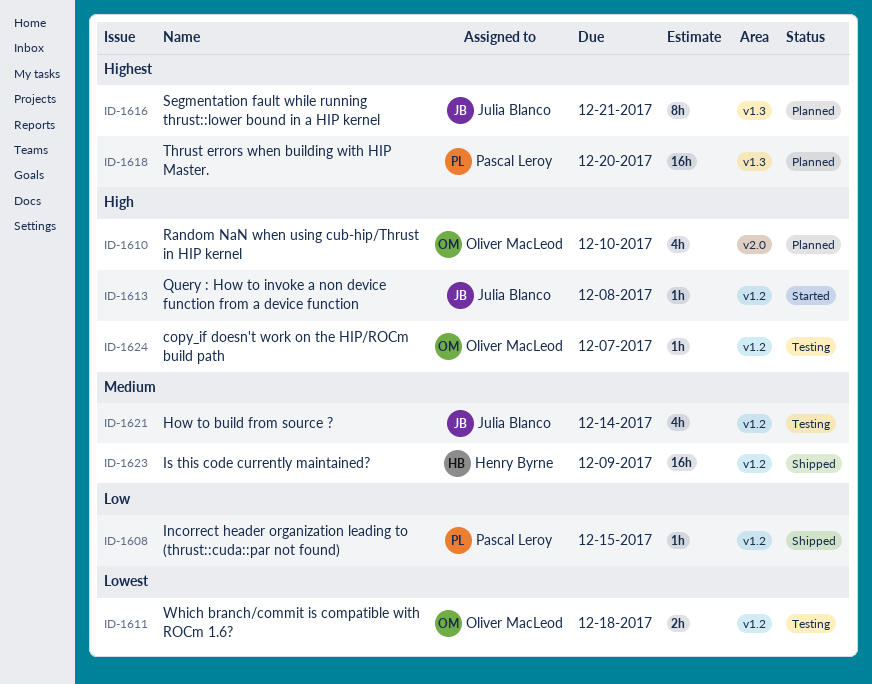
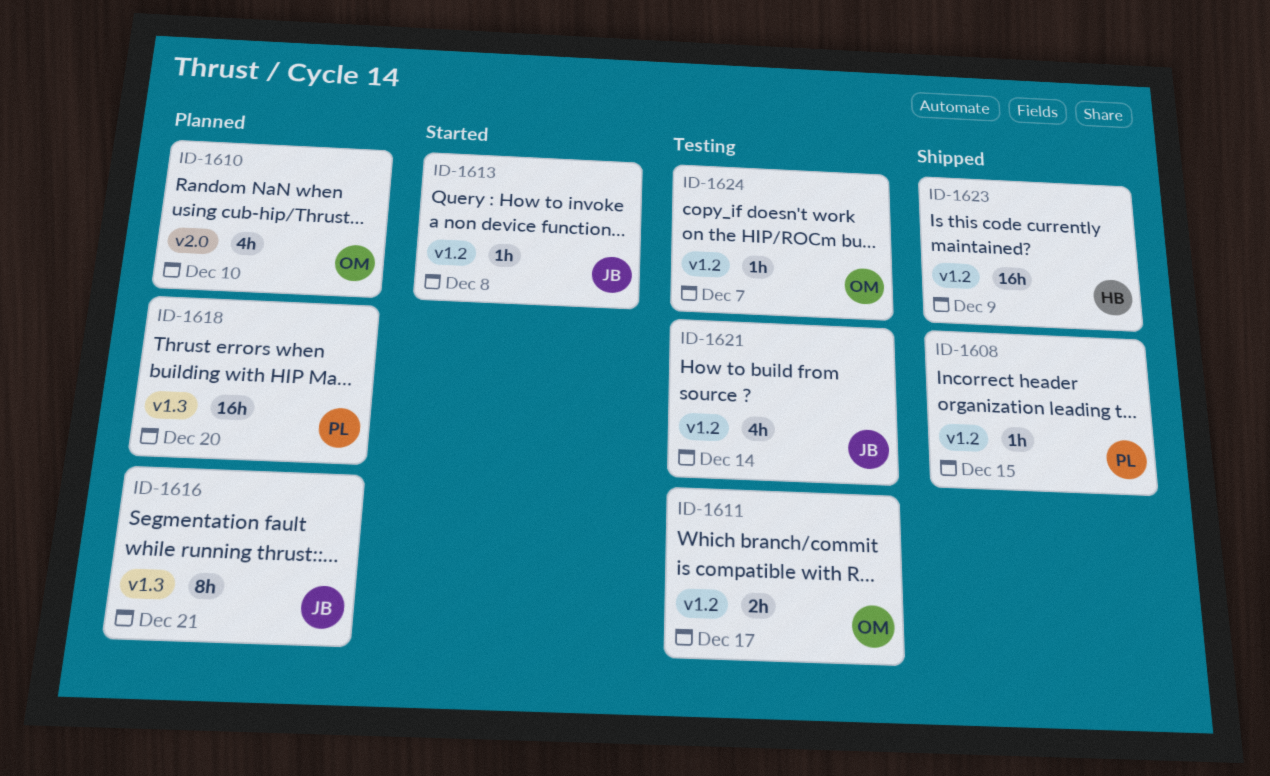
ID-1611, due: Dec 18 -> Dec 17

